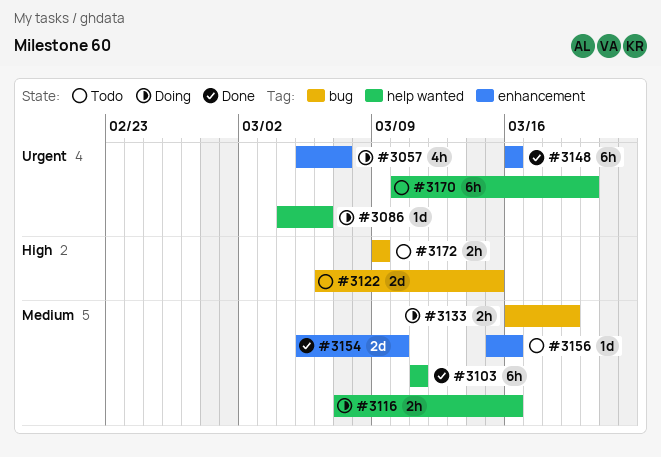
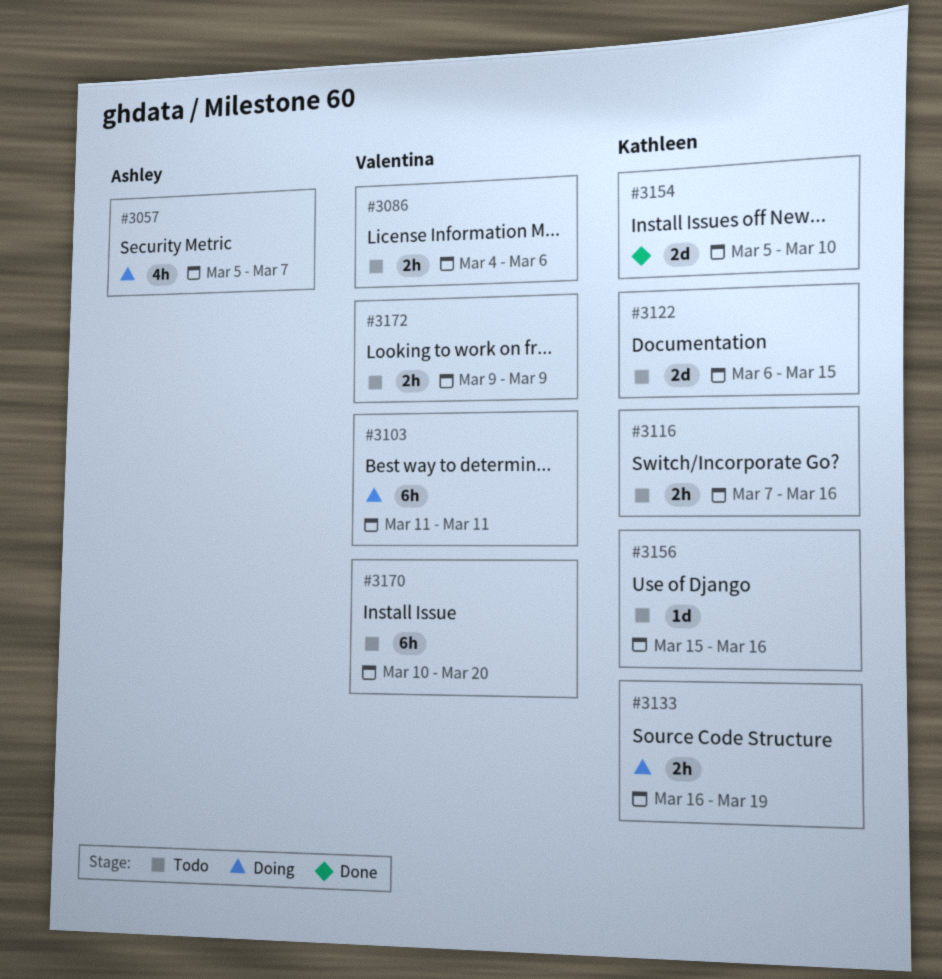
#3086, status: Doing -> Todo
#3086, estimate: 1d -> 2h
#3103, status: Done -> Doing
#3116, status: Doing -> Todo
#3148: present -> none

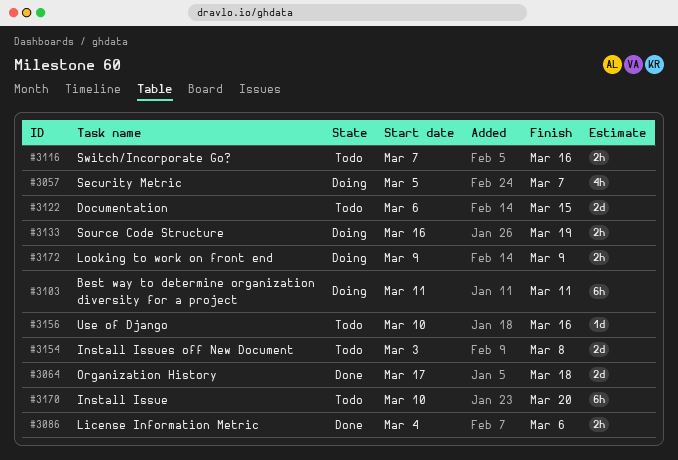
#3064: none -> present
#3086, status: Todo -> Done
#3154, status: Done -> Todo
#3154, start: Mar 5 -> Mar 3
#3154, due: Mar 10 -> Mar 8
#3156, start: Mar 15 -> Mar 10
#3172, status: Todo -> Doing

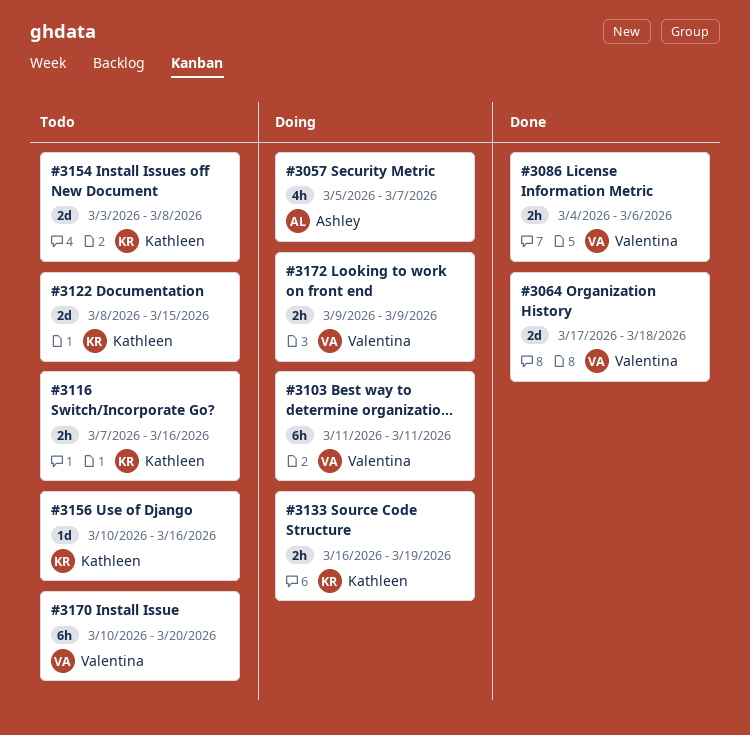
#3122, start: Mar 6 -> Mar 8

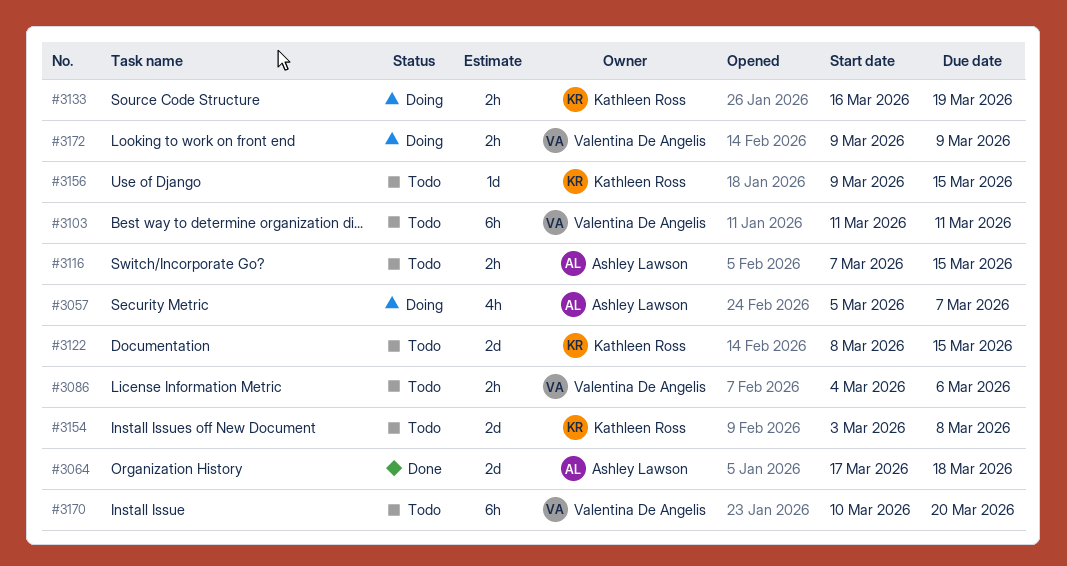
#3064, owner: Valentina De Angelis -> Ashley Lawson
#3086, status: Done -> Todo
#3103, status: Doing -> Todo
#3116, owner: Kathleen Ross -> Ashley Lawson
#3116, due: Mar 16 -> Mar 15
#3156, start: Mar 10 -> Mar 9
#3156, due: Mar 16 -> Mar 15

